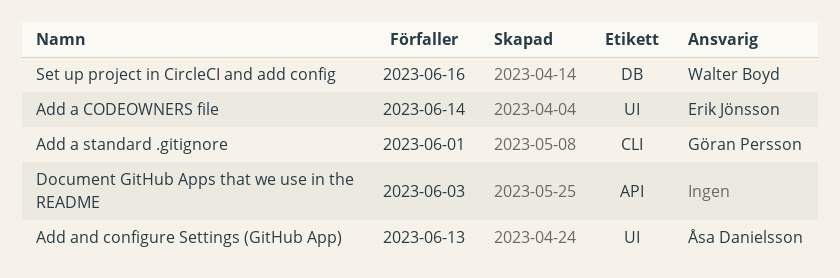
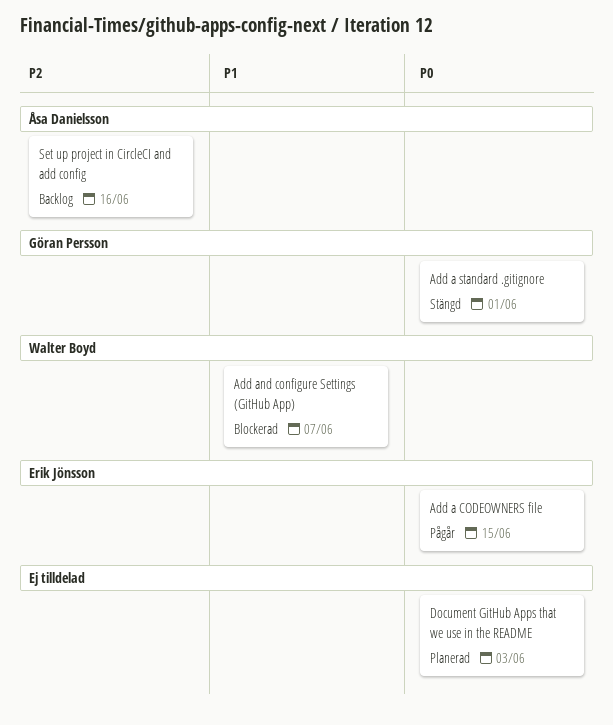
Add a CODEOWNERS file, due: Jun 14 -> Jun 15
Add and configure Settings (GitHub App), owner: Åsa Danielsson -> Walter Boyd
Add and configure Settings (GitHub App), due: Jun 13 -> Jun 7
Set up project in CircleCI and add config, owner: Walter Boyd -> Åsa Danielsson

